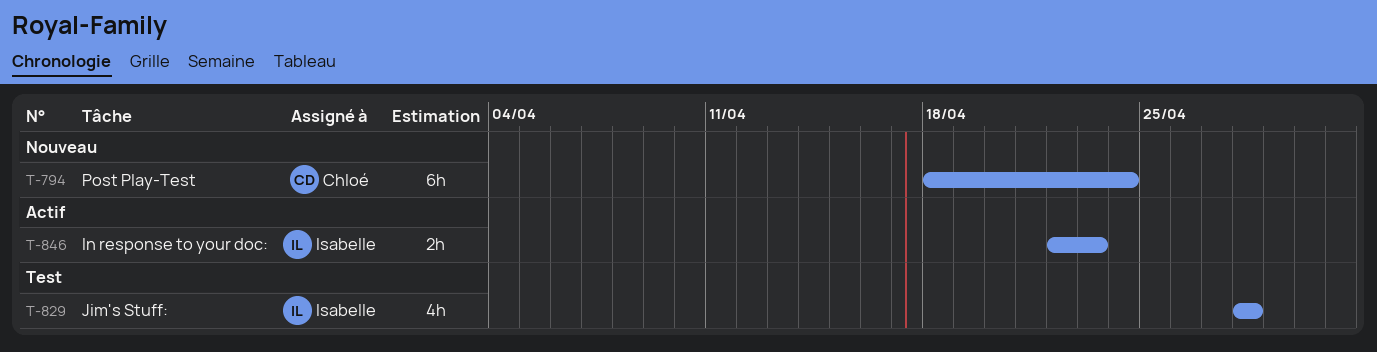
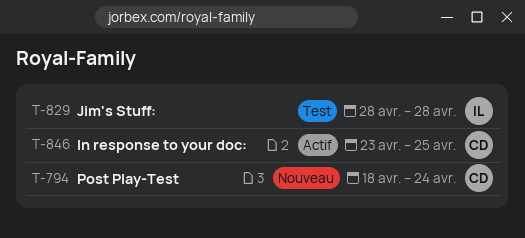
T-846, owner: Isabelle -> Chloé
T-846, start: Apr 22 -> Apr 23
T-846, due: Apr 23 -> Apr 25

